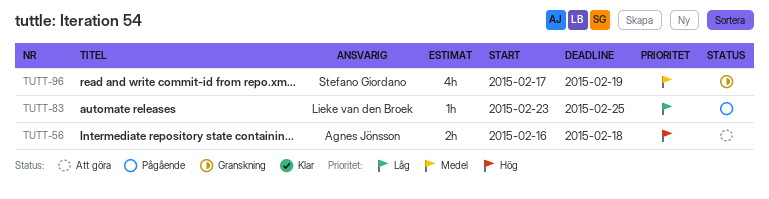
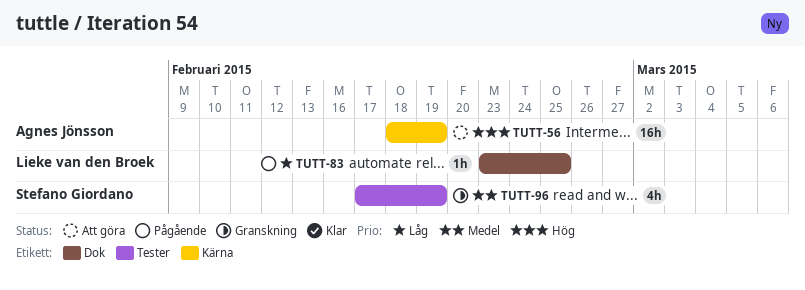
TUTT-56, estimate: 2h -> 16h
TUTT-56, start: Feb 16 -> Feb 18
TUTT-56, due: Feb 18 -> Feb 19

